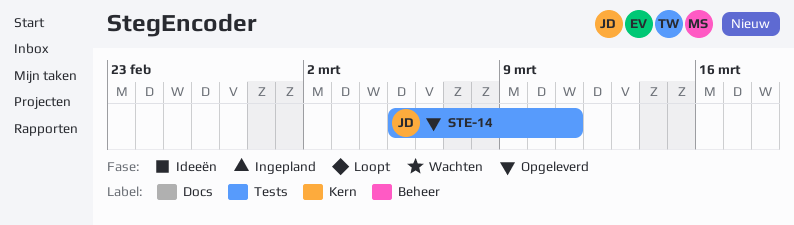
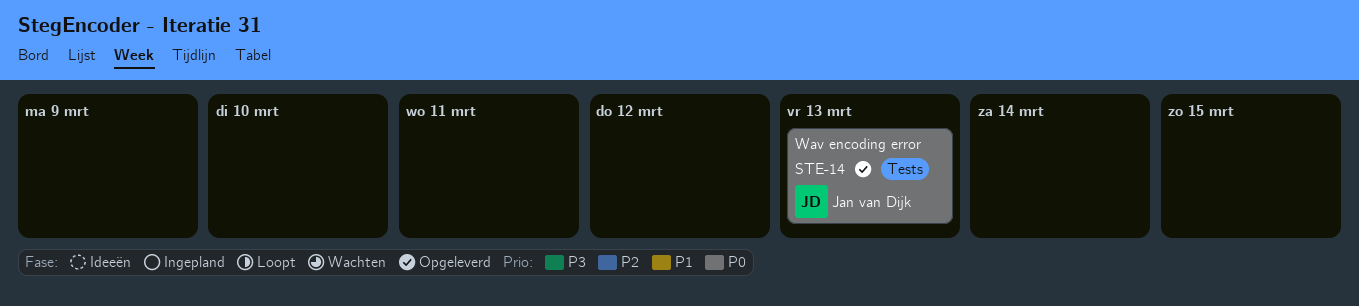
STE-14, due: Mar 11 -> Mar 13

